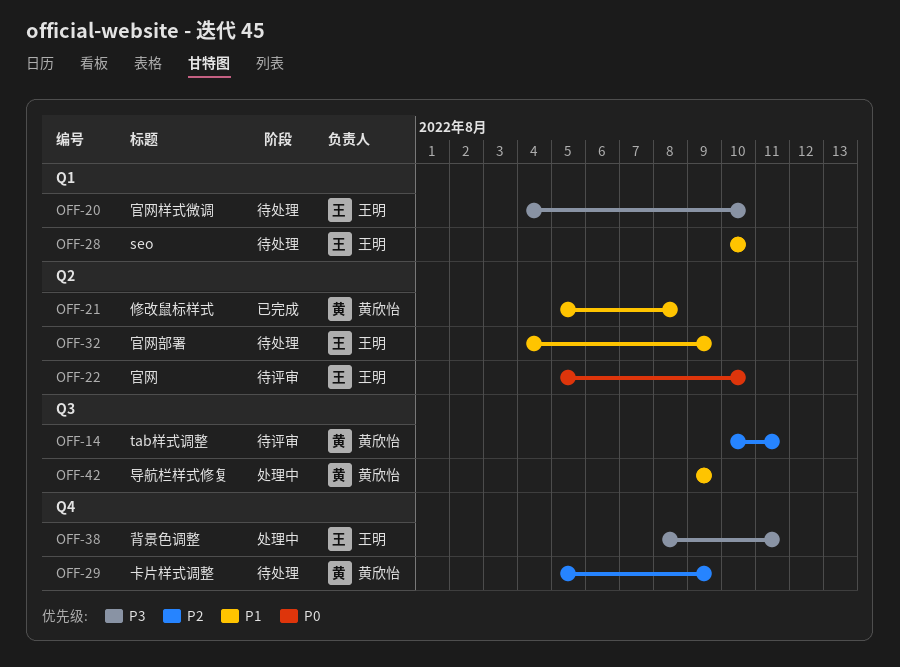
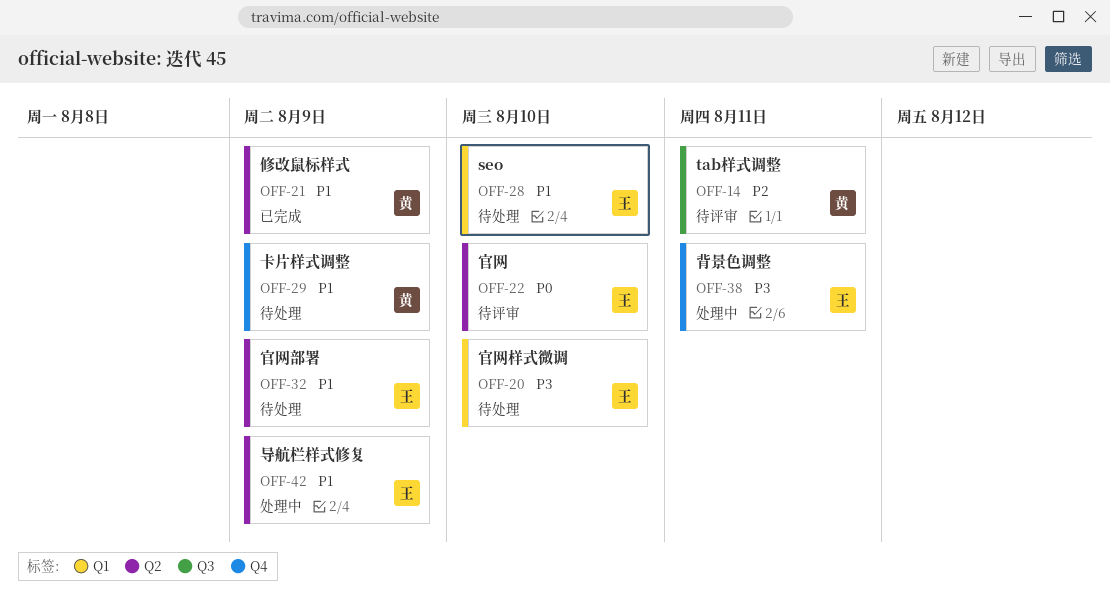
OFF-21, due: Aug 8 -> Aug 9
OFF-29, priority: P2 -> P1
OFF-42, owner: 黄欣怡 -> 王明
OFF-42, label: Q3 -> Q2

